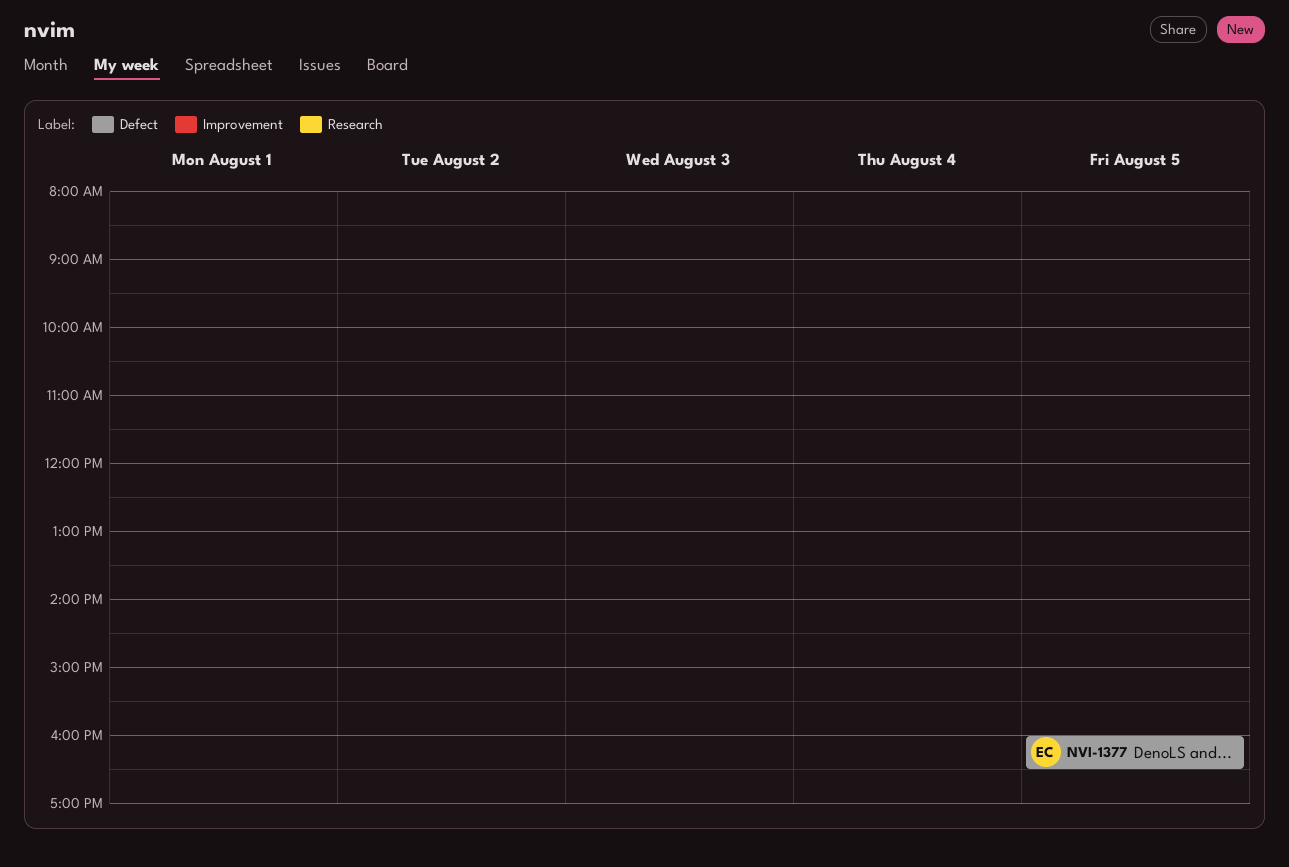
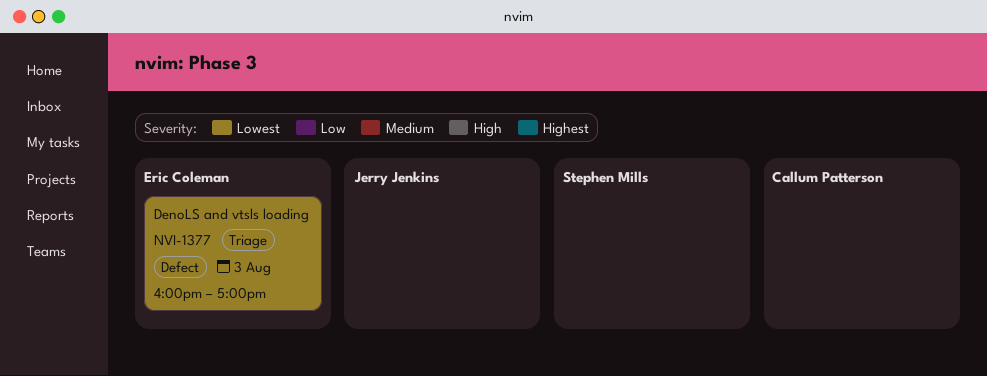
NVI-1377, day: Aug 5 -> Aug 3
NVI-1377, ends: 16:30 -> 17:00

